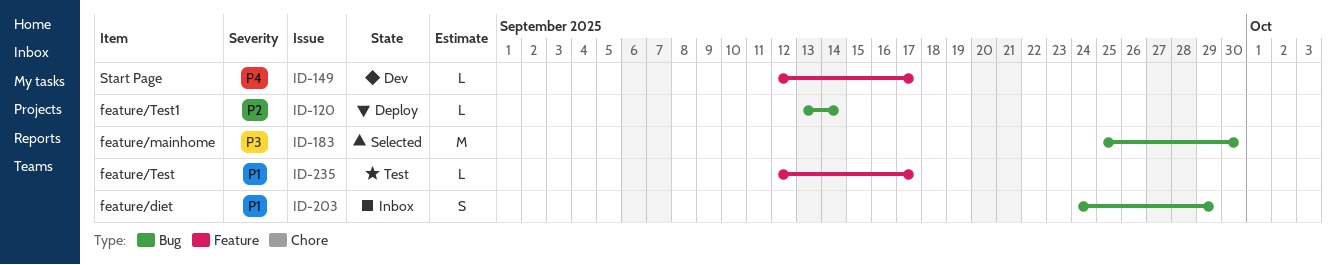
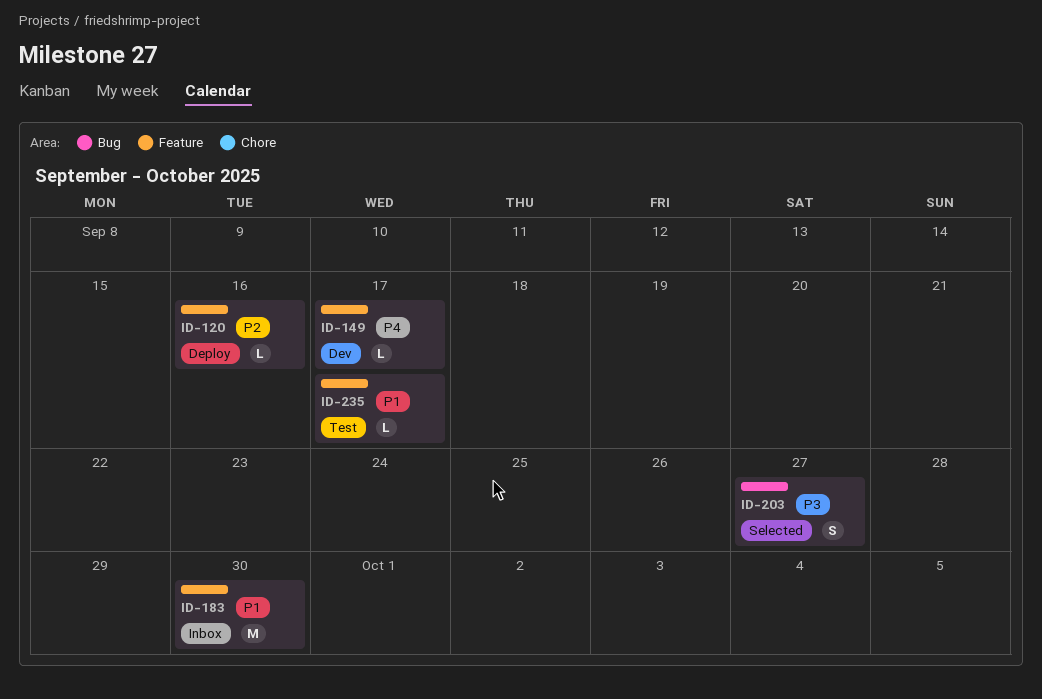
ID-120, label: Bug -> Feature
ID-120, due: Sep 14 -> Sep 16
ID-183, status: Selected -> Inbox
ID-183, priority: P3 -> P1
ID-183, label: Bug -> Feature
ID-203, status: Inbox -> Selected
ID-203, priority: P1 -> P3
ID-203, due: Sep 29 -> Sep 27

